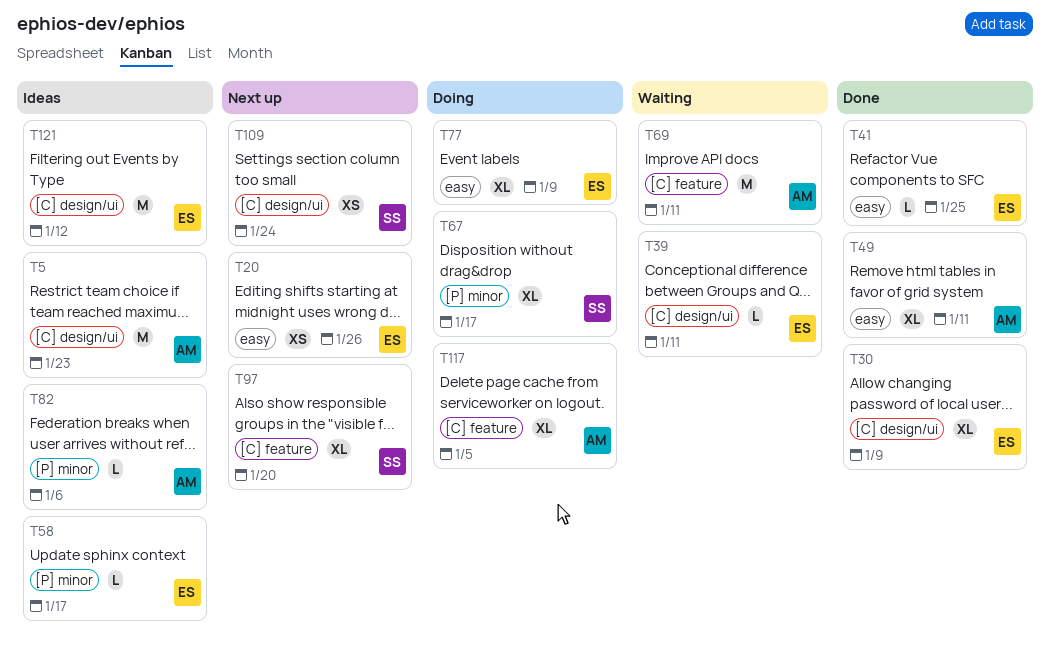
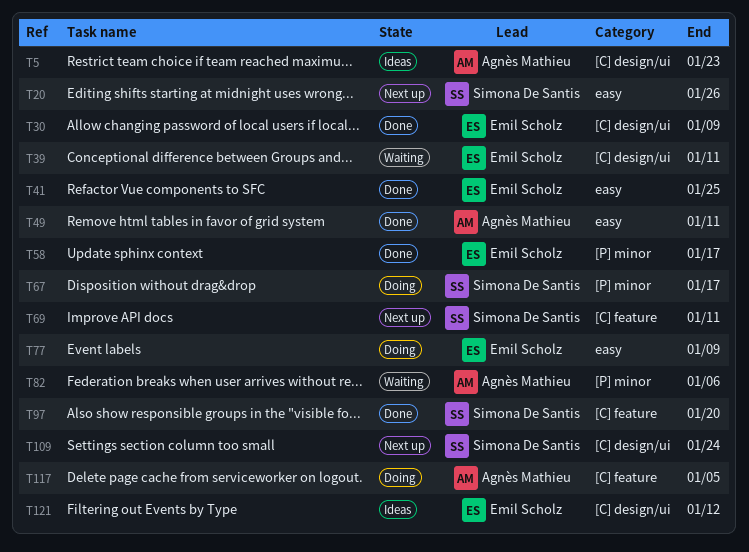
T20, owner: Emil Scholz -> Simona De Santis
T58, status: Ideas -> Done
T69, status: Waiting -> Next up
T69, owner: Agnès Mathieu -> Simona De Santis
T82, status: Ideas -> Waiting
T97, status: Next up -> Done

